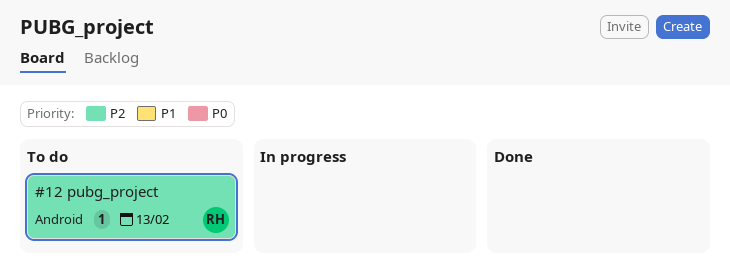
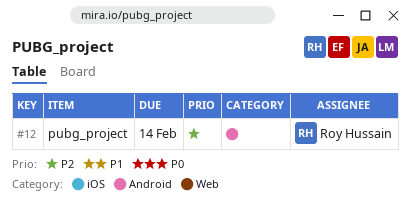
#12, due: Feb 13 -> Feb 14

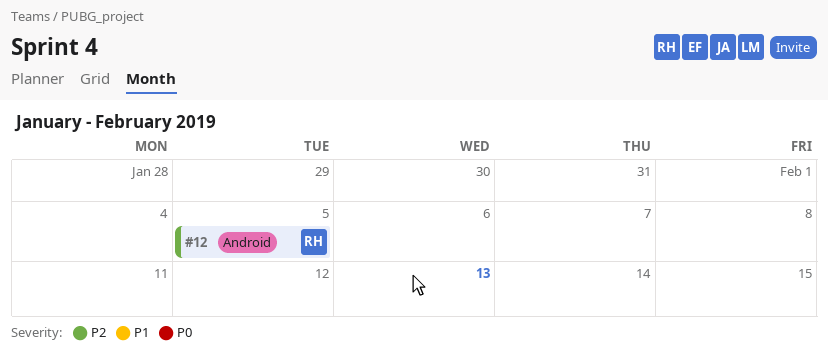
#12, due: Feb 14 -> Feb 5

